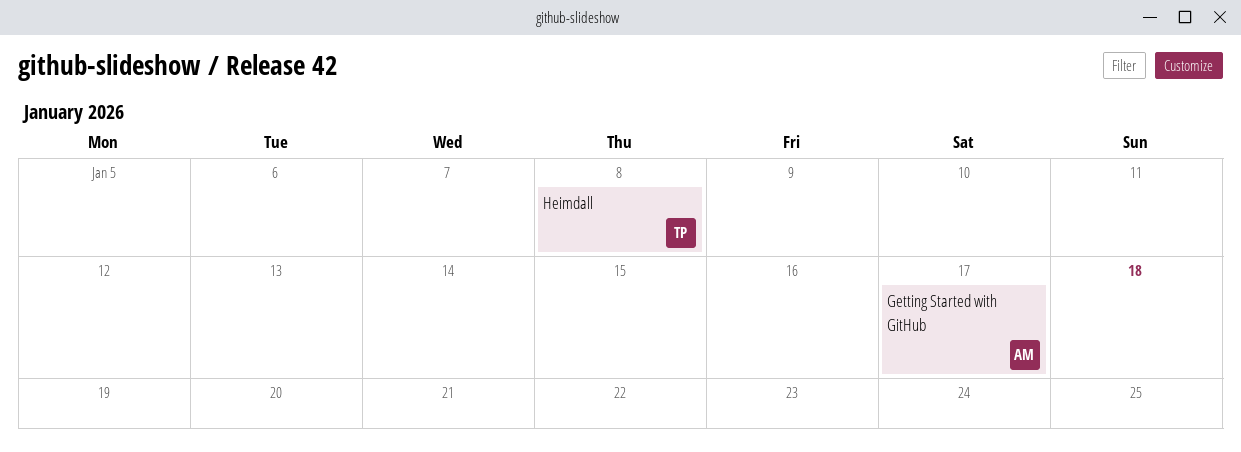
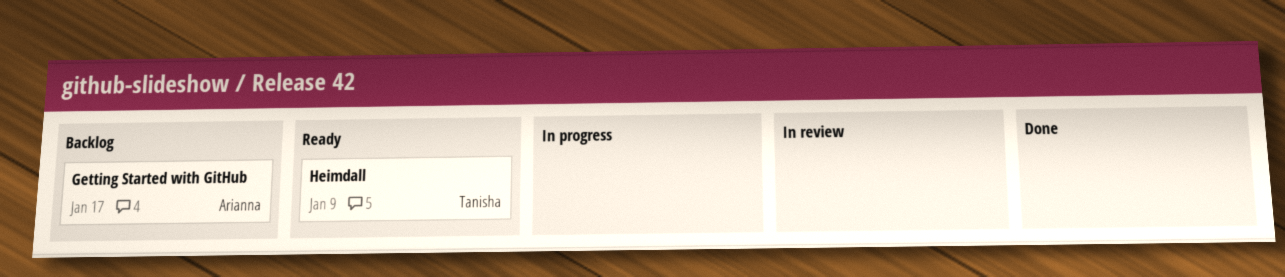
Heimdall, due: Jan 8 -> Jan 9

